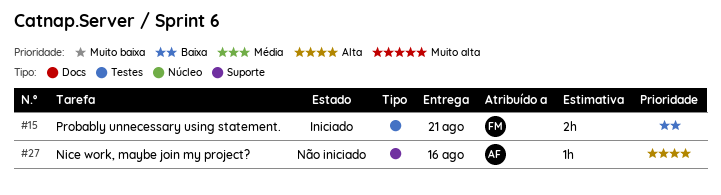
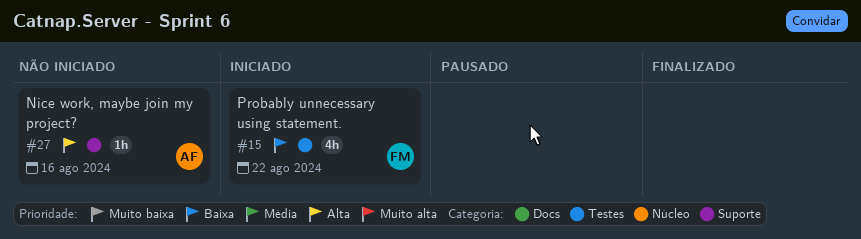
#15, estimate: 2h -> 4h
#15, due: Aug 21 -> Aug 22

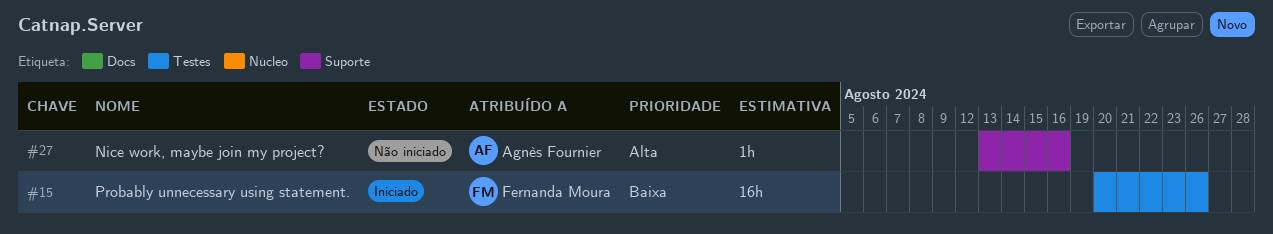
#15, estimate: 4h -> 16h
#15, due: Aug 22 -> Aug 26

